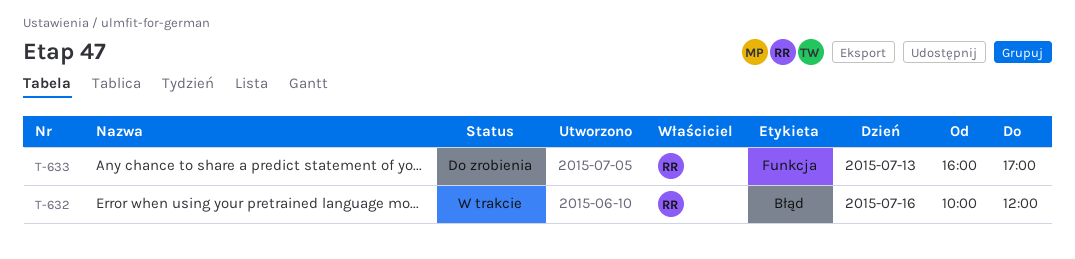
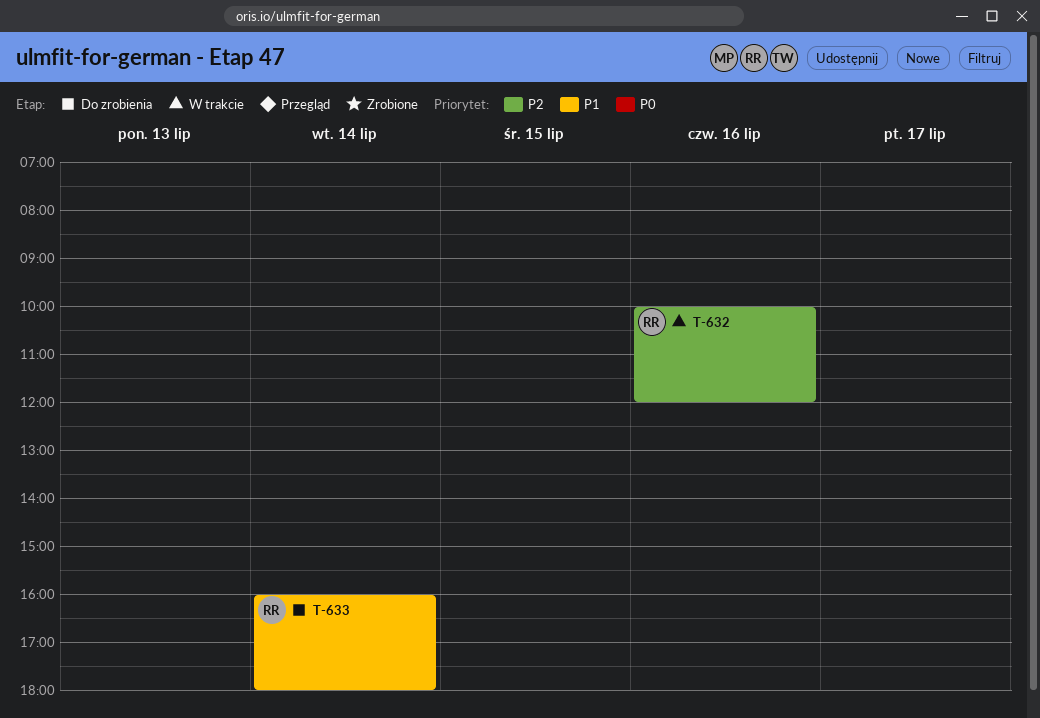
T-633, day: Jul 13 -> Jul 14
T-633, ends: 17:00 -> 18:00

